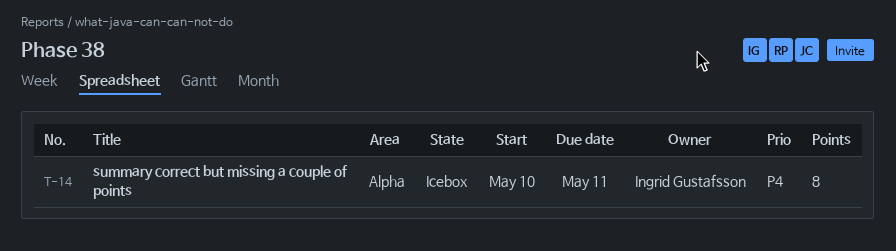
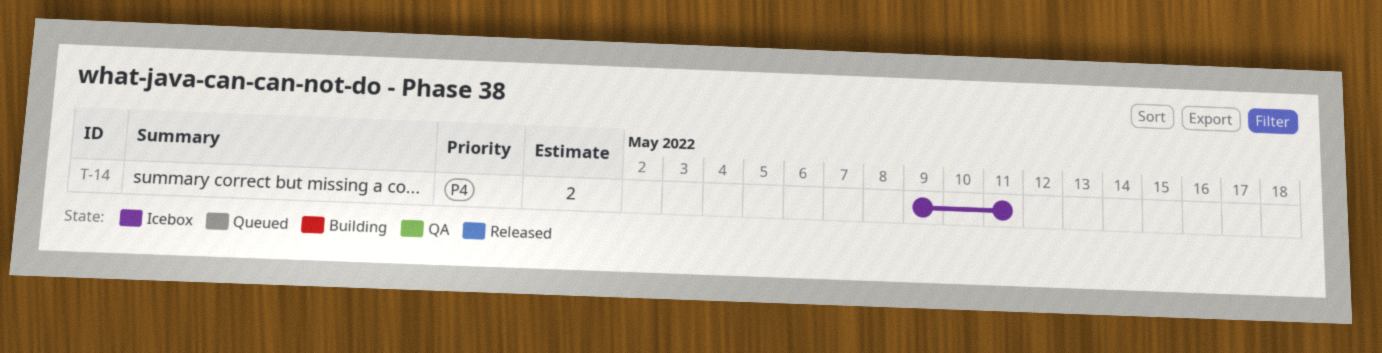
T-14, estimate: 8 -> 2
T-14, start: May 10 -> May 9

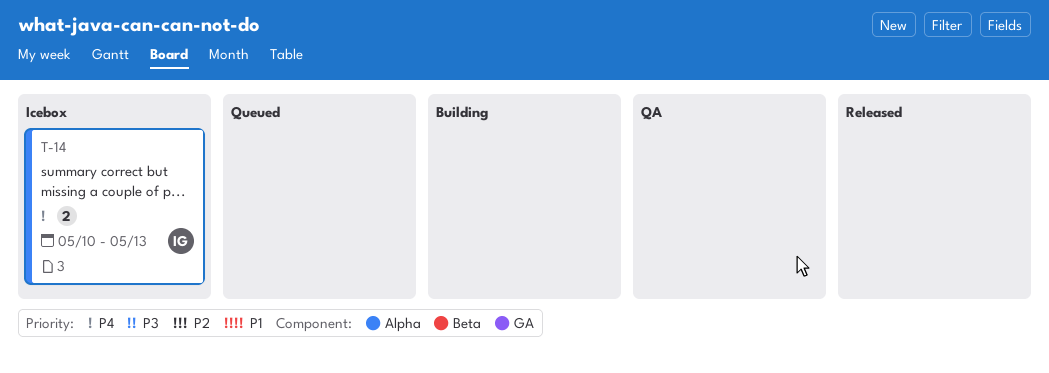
T-14, start: May 9 -> May 10
T-14, due: May 11 -> May 13

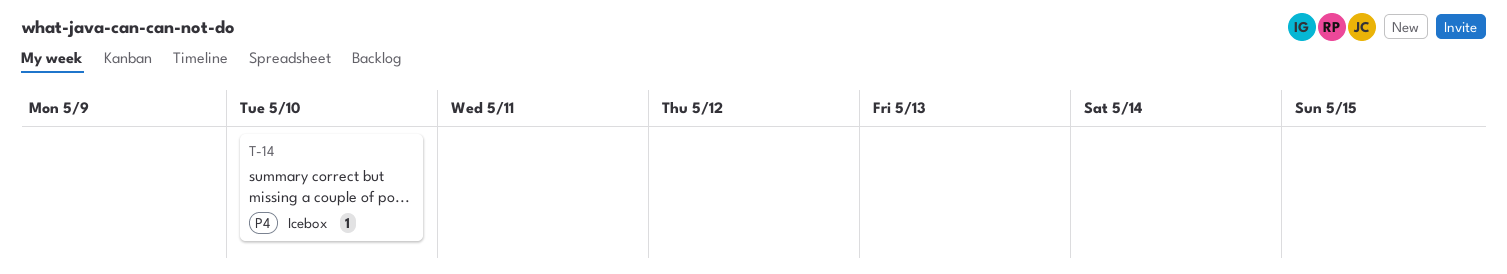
T-14, estimate: 2 -> 1
T-14, due: May 13 -> May 10

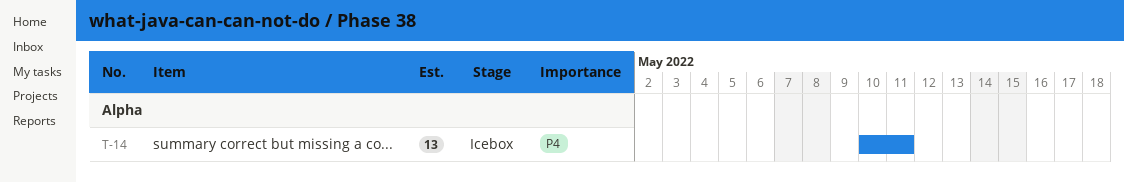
T-14, estimate: 1 -> 13
T-14, due: May 10 -> May 11

